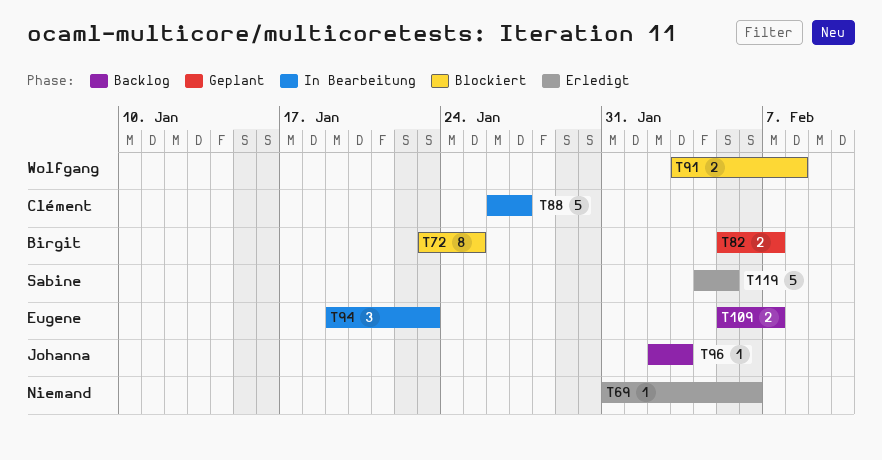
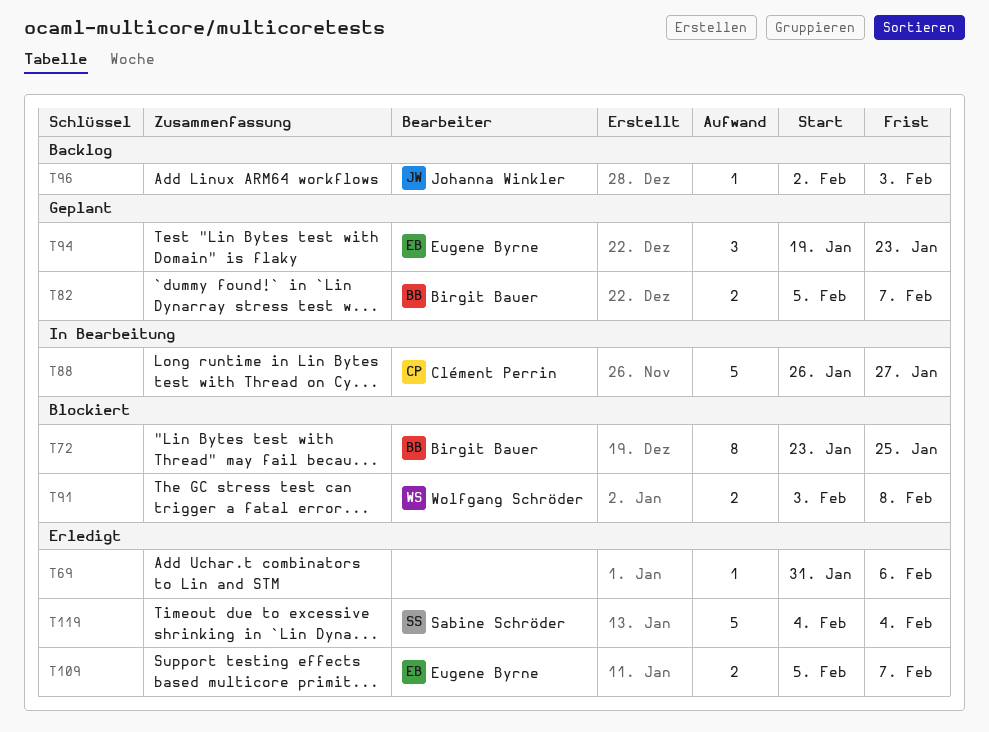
T94, status: In Bearbeitung -> Geplant
T109, status: Backlog -> Erledigt
T119, due: Feb 5 -> Feb 4

